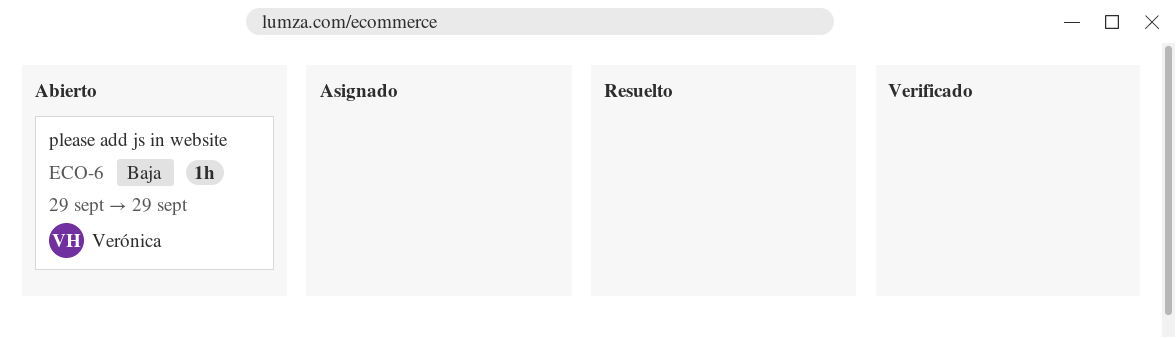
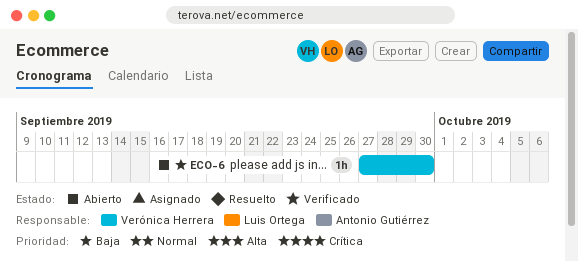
ECO-6, start: Sep 29 -> Sep 27
ECO-6, due: Sep 29 -> Sep 30

